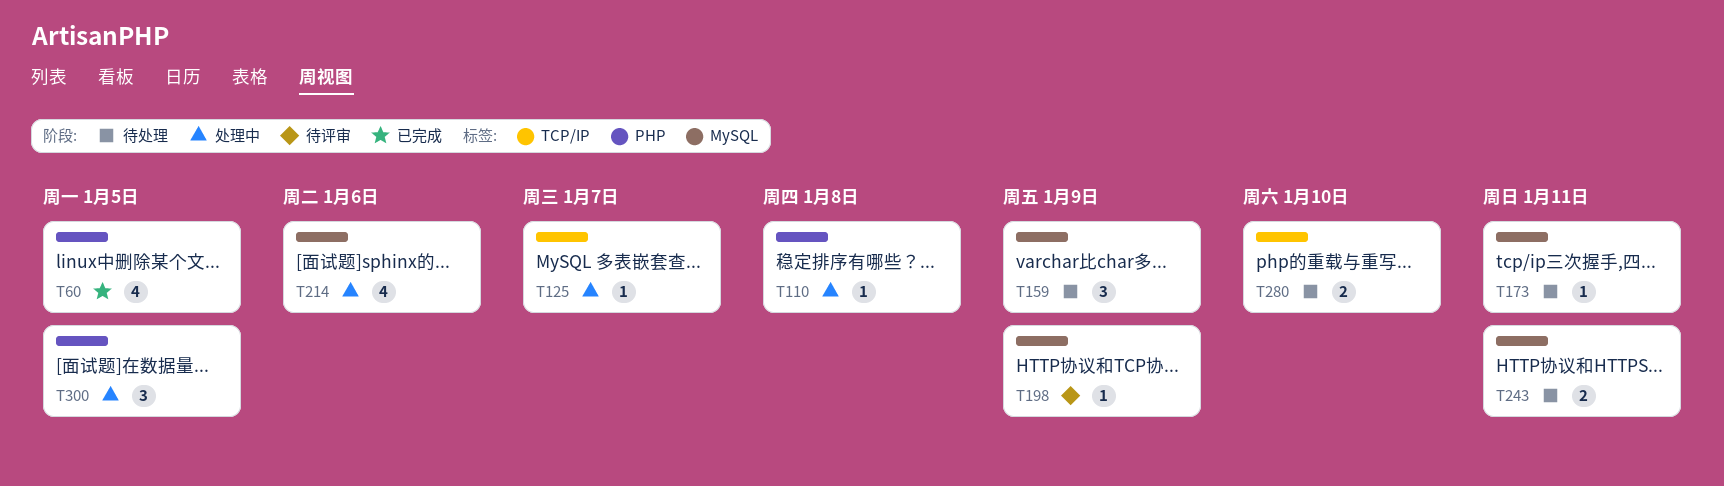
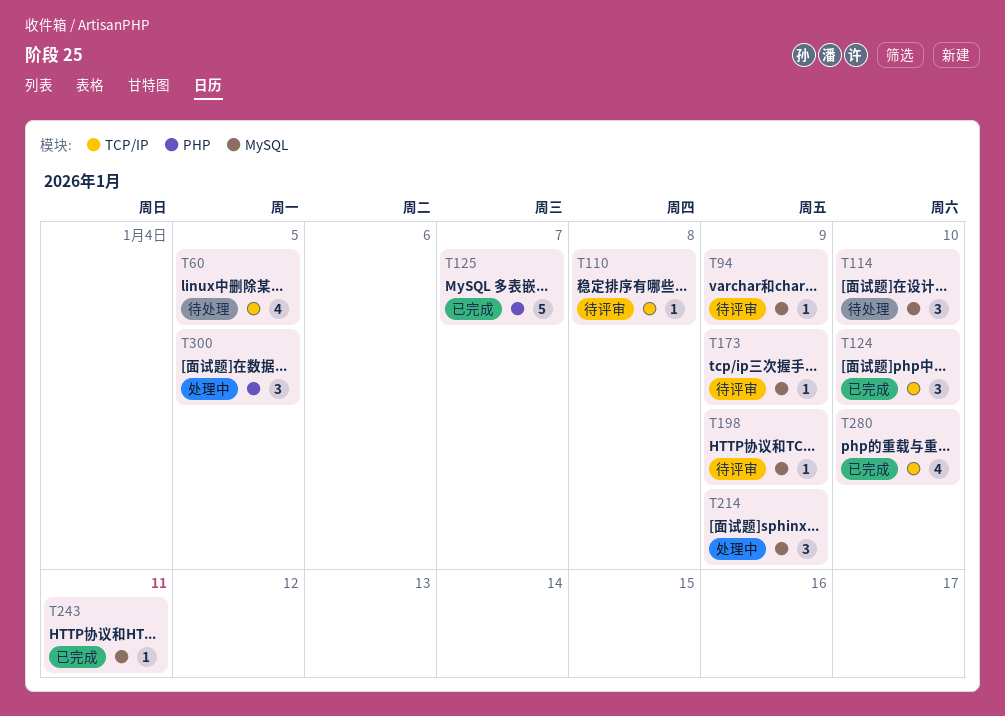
T60, status: 已完成 -> 待处理
T60, label: PHP -> TCP/IP
T94: none -> present
T110, status: 处理中 -> 待评审
T110, label: PHP -> TCP/IP
T114: none -> present
T124: none -> present
T125, status: 处理中 -> 已完成
T125, label: TCP/IP -> PHP
T125, estimate: 1 -> 5
T159: present -> none
T173, status: 待处理 -> 待评审
T173, due: Jan 11 -> Jan 9
T214, estimate: 4 -> 3
T214, due: Jan 6 -> Jan 9
T243, status: 待处理 -> 已完成
T243, estimate: 2 -> 1
T280, status: 待处理 -> 已完成
T280, estimate: 2 -> 4

